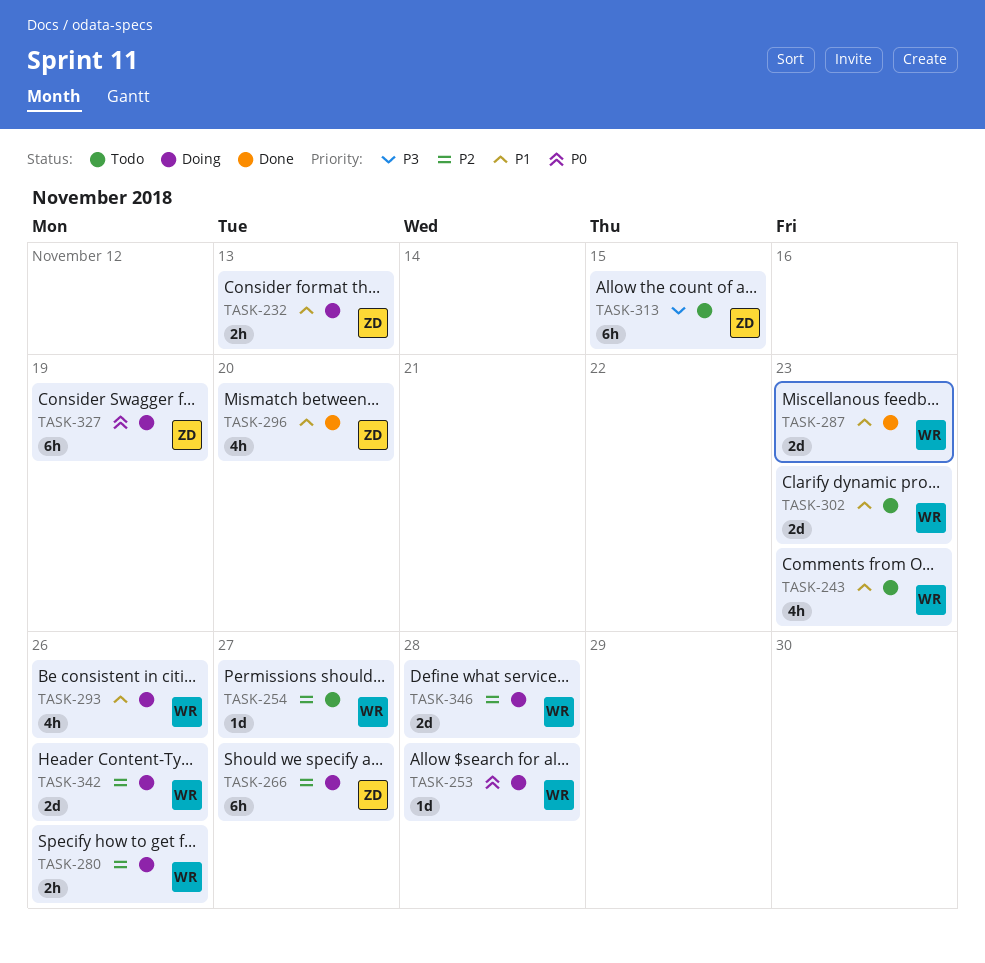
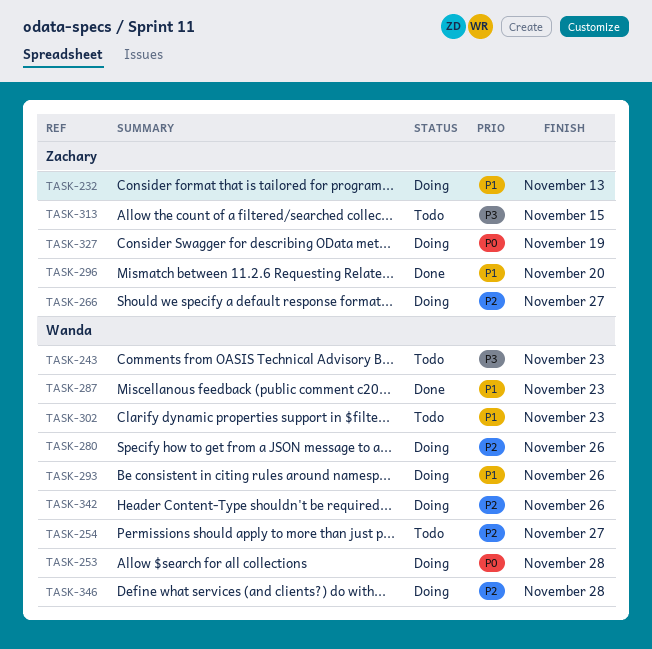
TASK-243, priority: P1 -> P3

